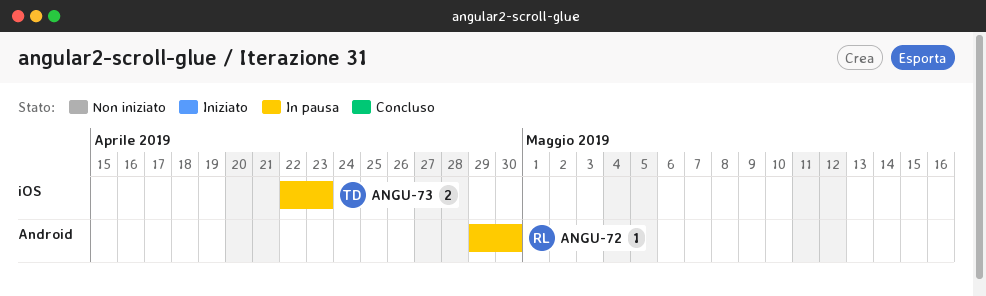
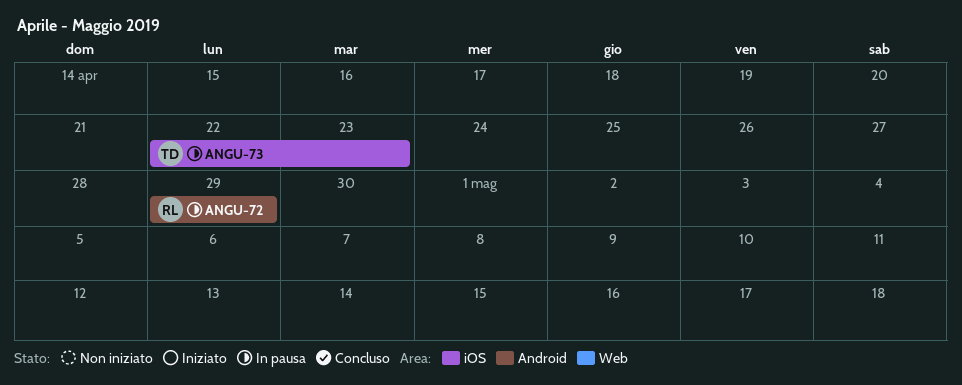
ANGU-72, due: Apr 30 -> Apr 29

